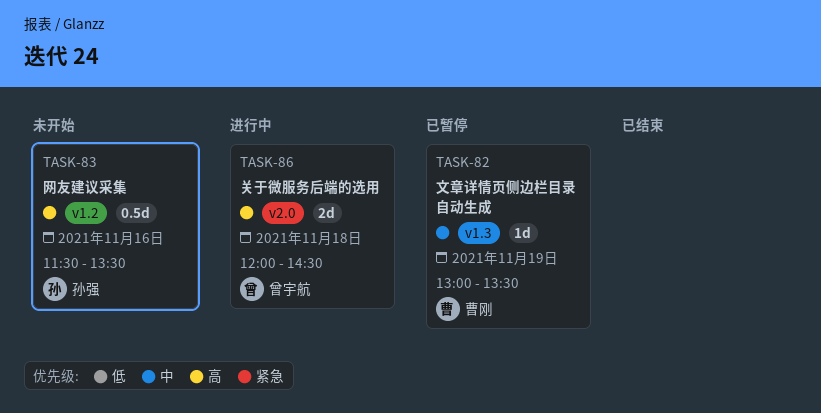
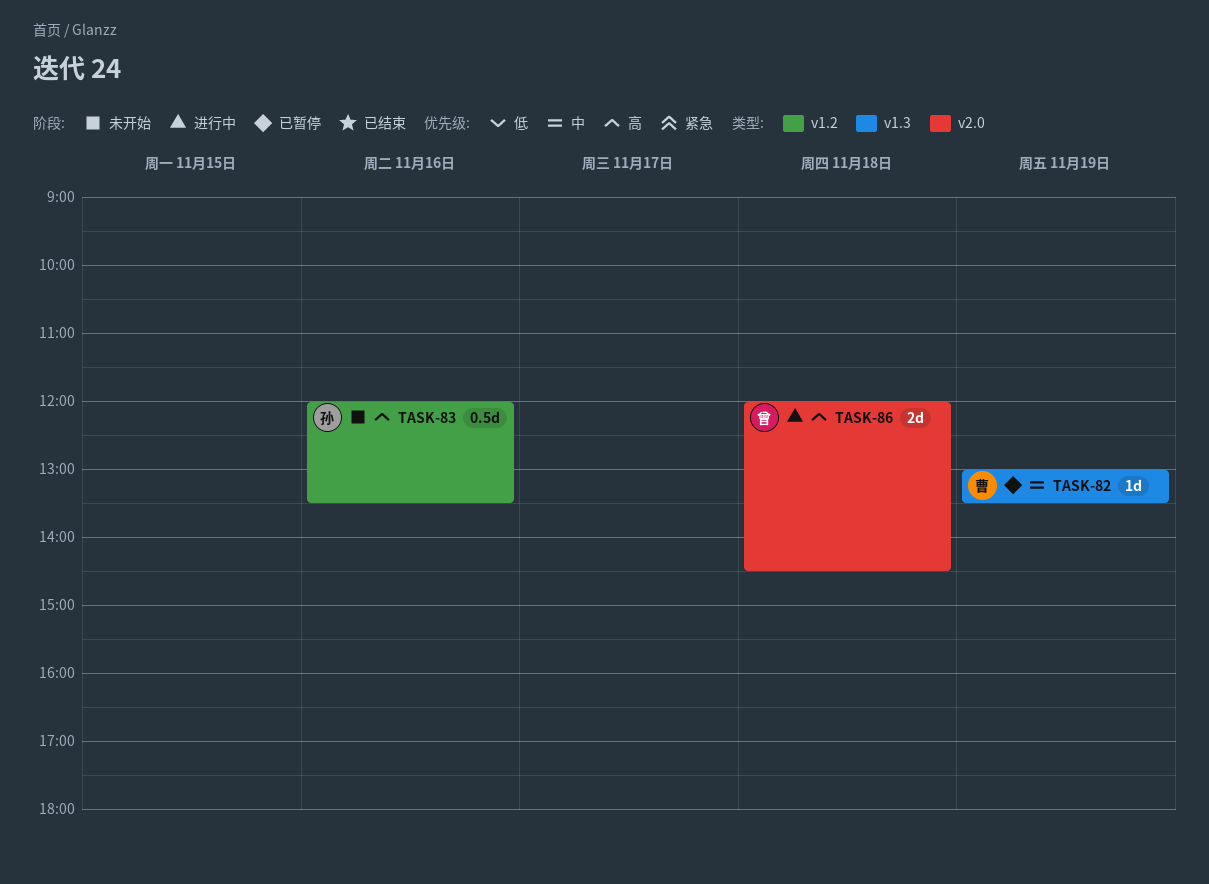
TASK-83, begins: 11:30 -> 12:00

